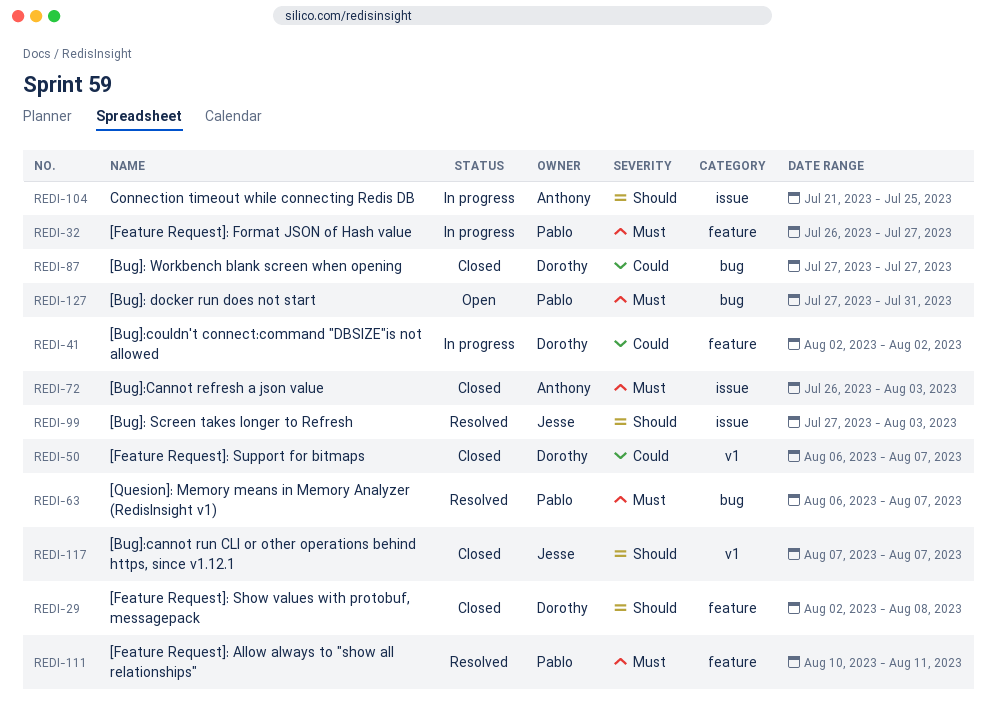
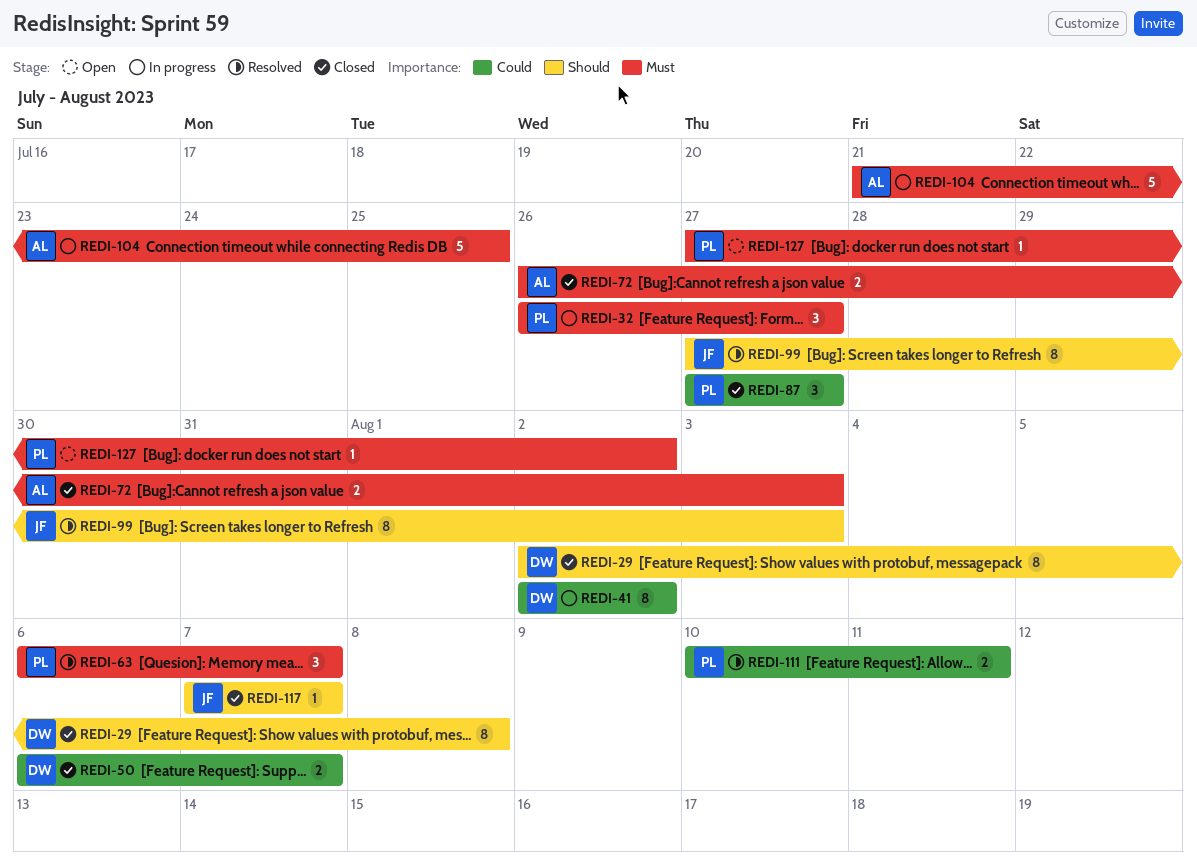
REDI-87, owner: Dorothy -> Pablo
REDI-104, priority: Should -> Must
REDI-111, priority: Must -> Could
REDI-127, due: Jul 31 -> Aug 2

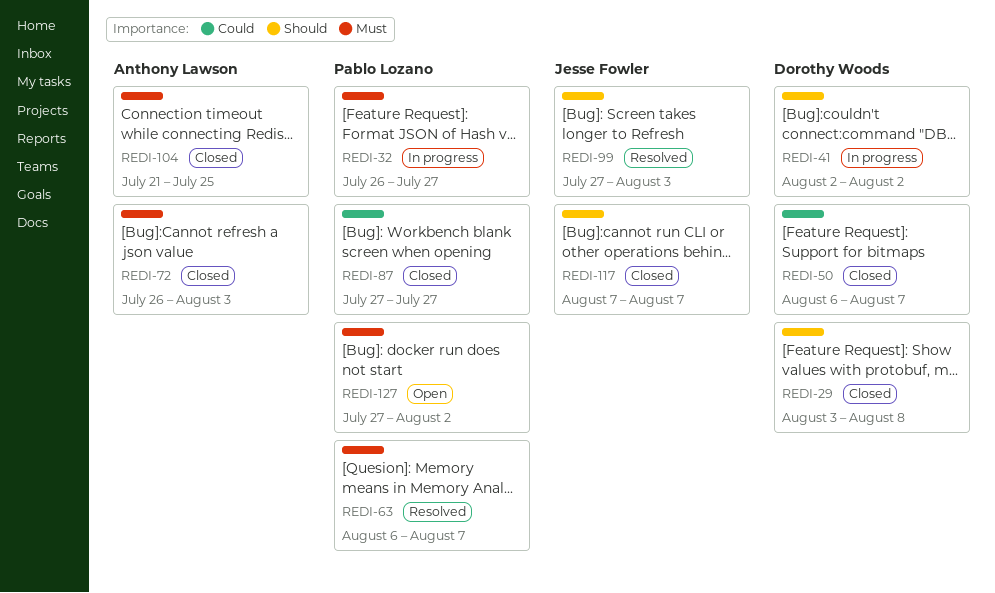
REDI-29, start: Aug 2 -> Aug 3
REDI-41, priority: Could -> Should
REDI-104, status: In progress -> Closed
REDI-111: present -> none

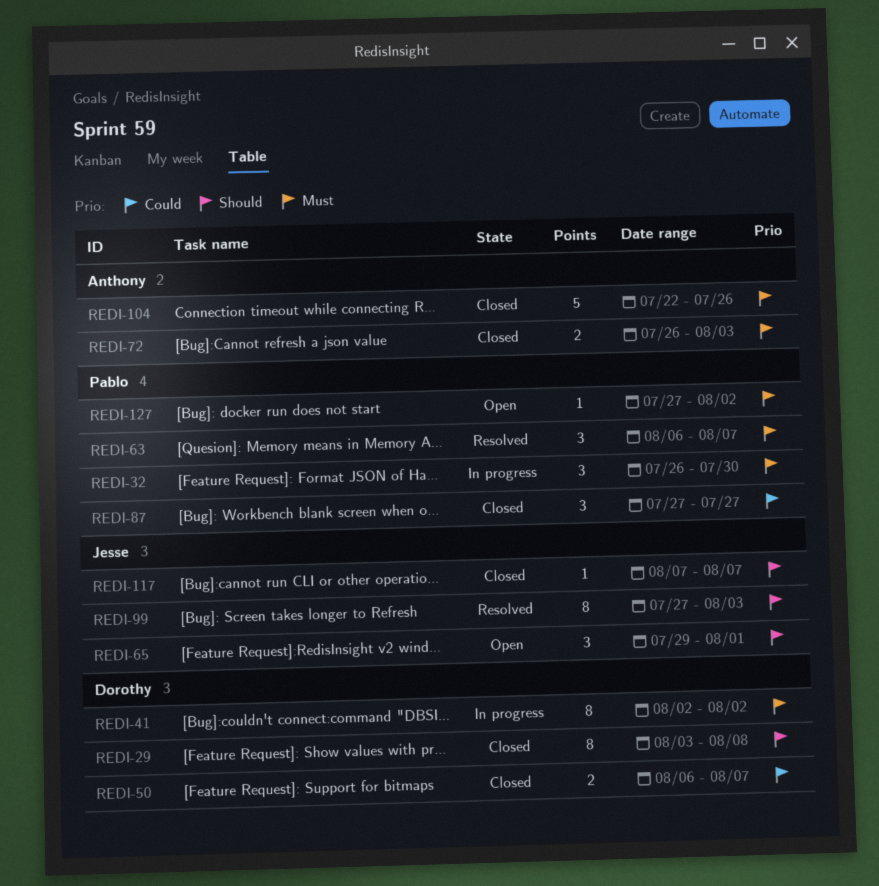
REDI-32, due: Jul 27 -> Jul 30
REDI-41, priority: Should -> Must
REDI-65: none -> present
REDI-104, start: Jul 21 -> Jul 22
REDI-104, due: Jul 25 -> Jul 26

